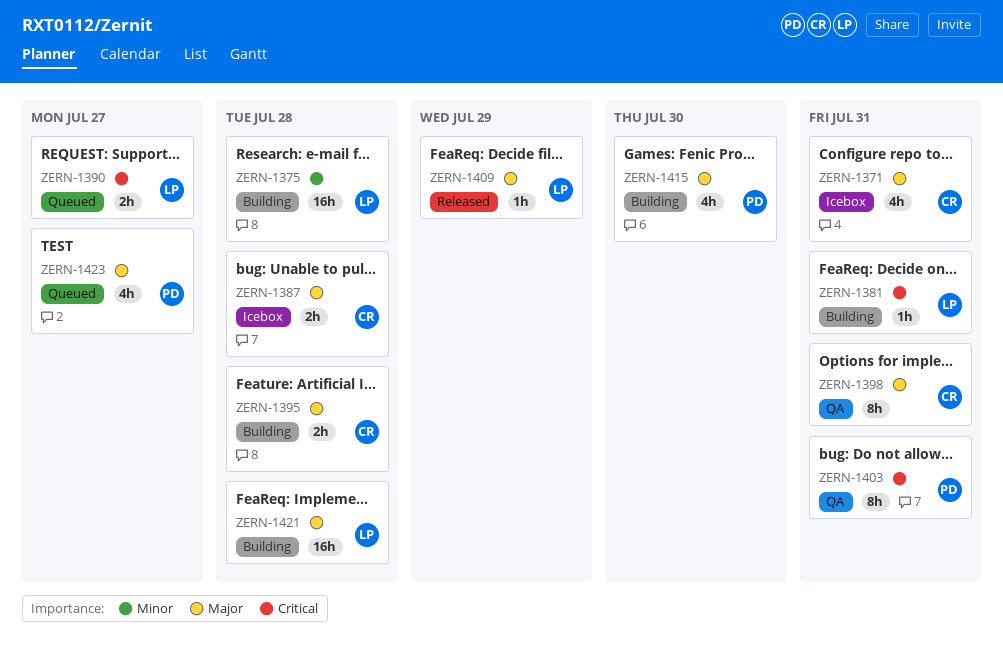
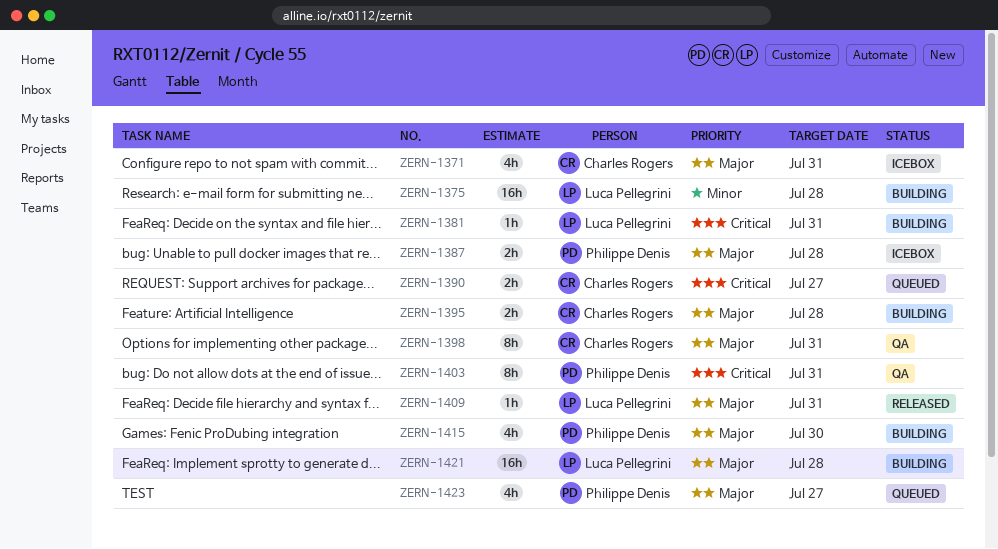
ZERN-1387, owner: Charles Rogers -> Philippe Denis
ZERN-1390, owner: Luca Pellegrini -> Charles Rogers
ZERN-1409, due: Jul 29 -> Jul 31

